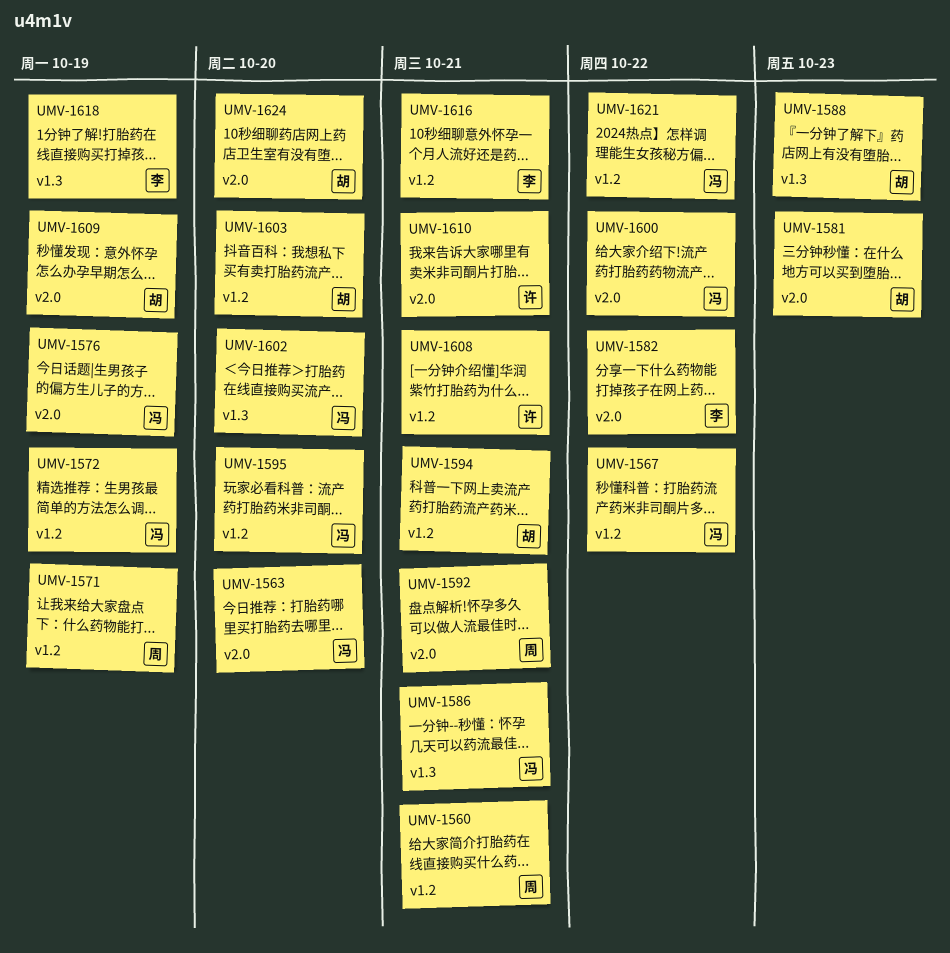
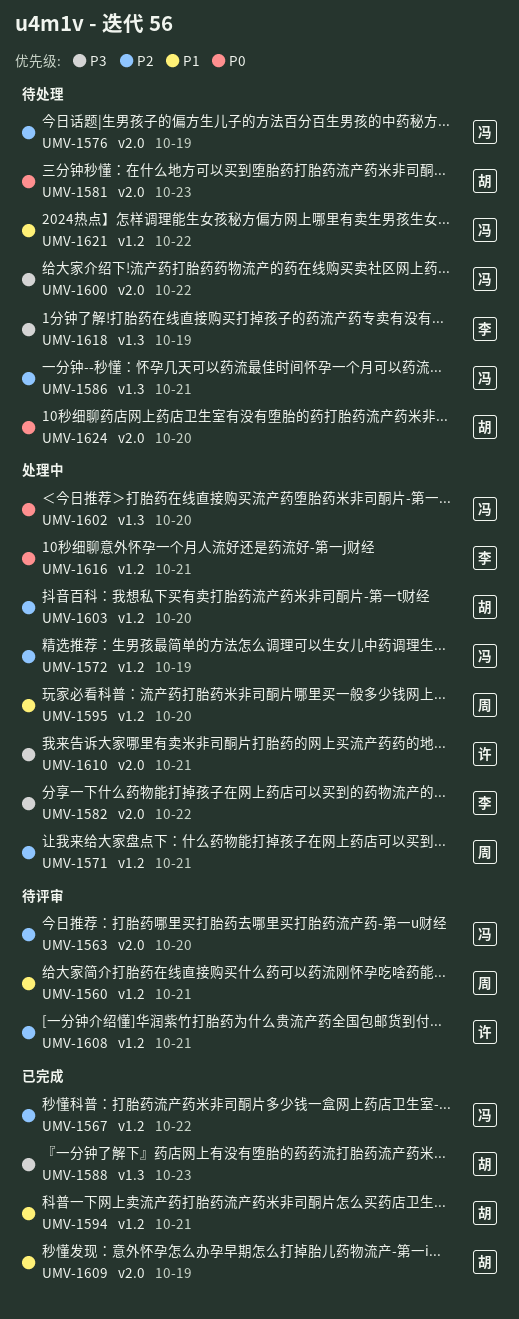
UMV-1571, due: Oct 19 -> Oct 21
UMV-1592: present -> none
UMV-1595, owner: 冯 -> 周

